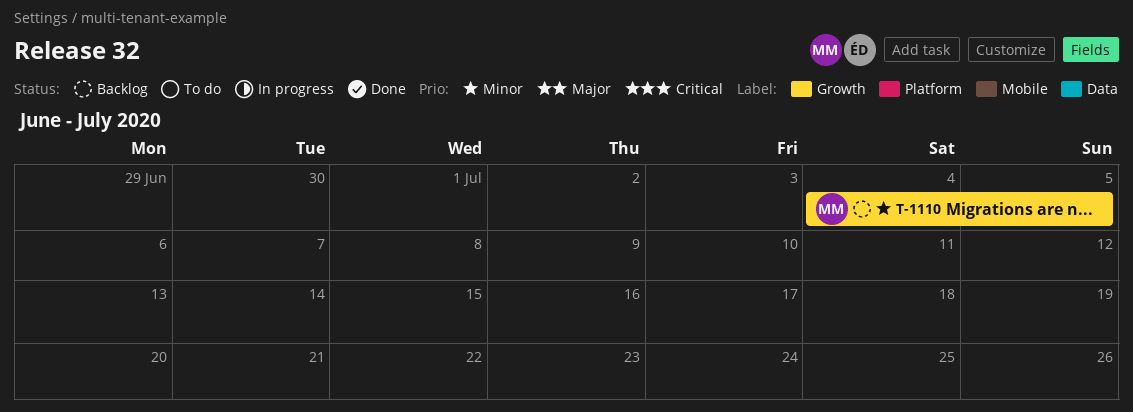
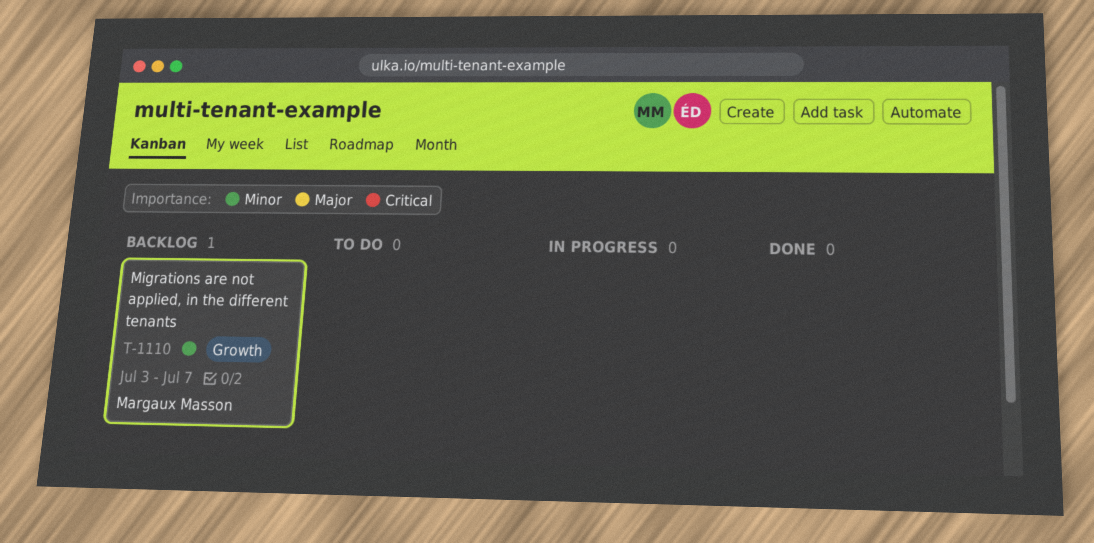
T-1110, start: Jul 4 -> Jul 3
T-1110, due: Jul 5 -> Jul 7

